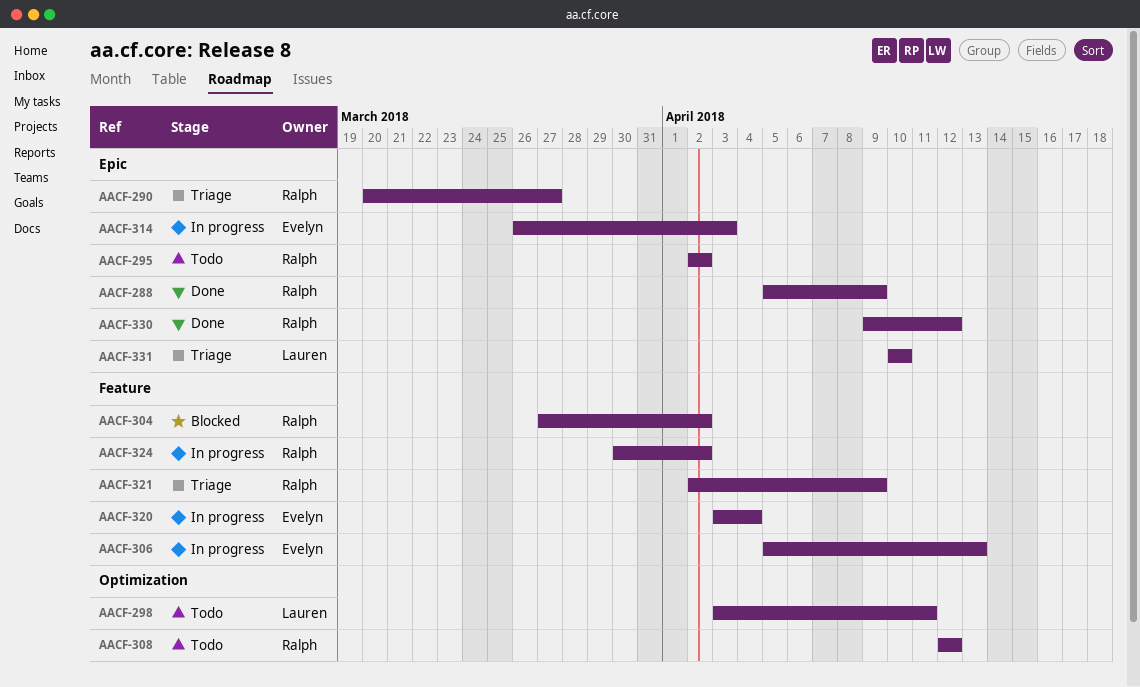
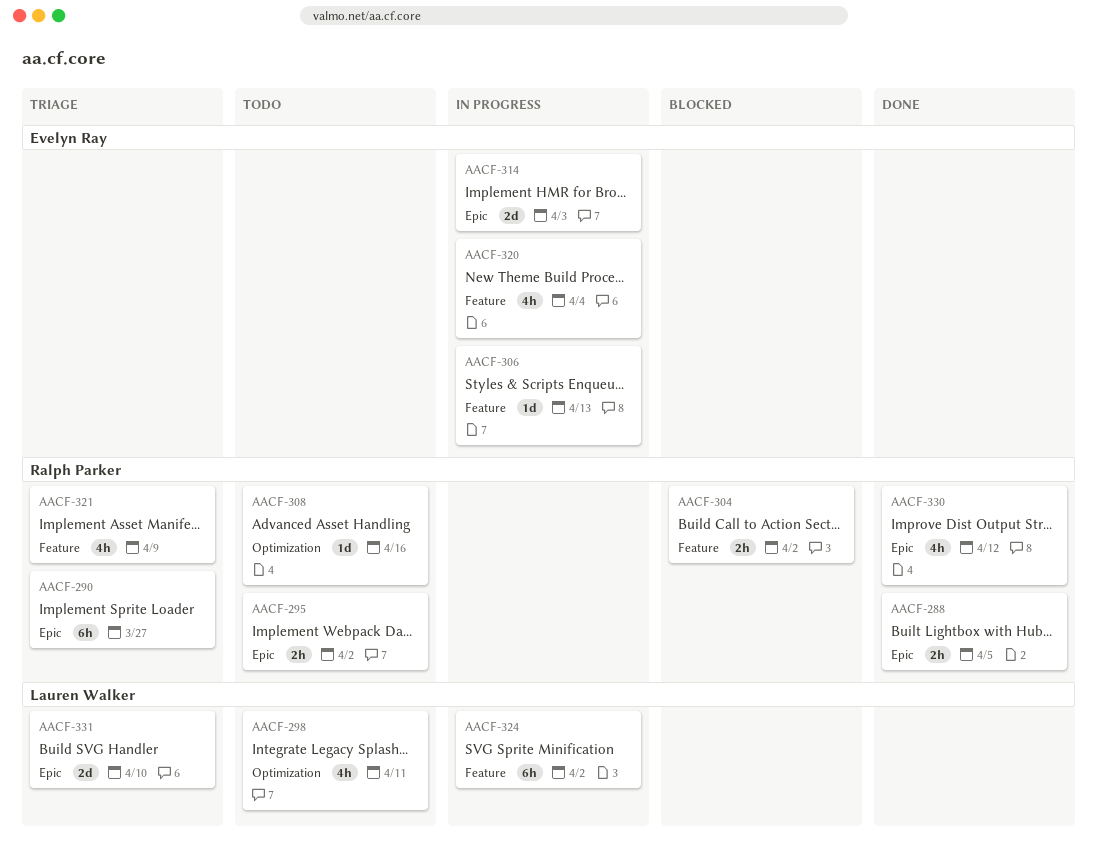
AACF-288, due: Apr 9 -> Apr 5
AACF-308, due: Apr 12 -> Apr 16
AACF-324, owner: Ralph Parker -> Lauren Walker

